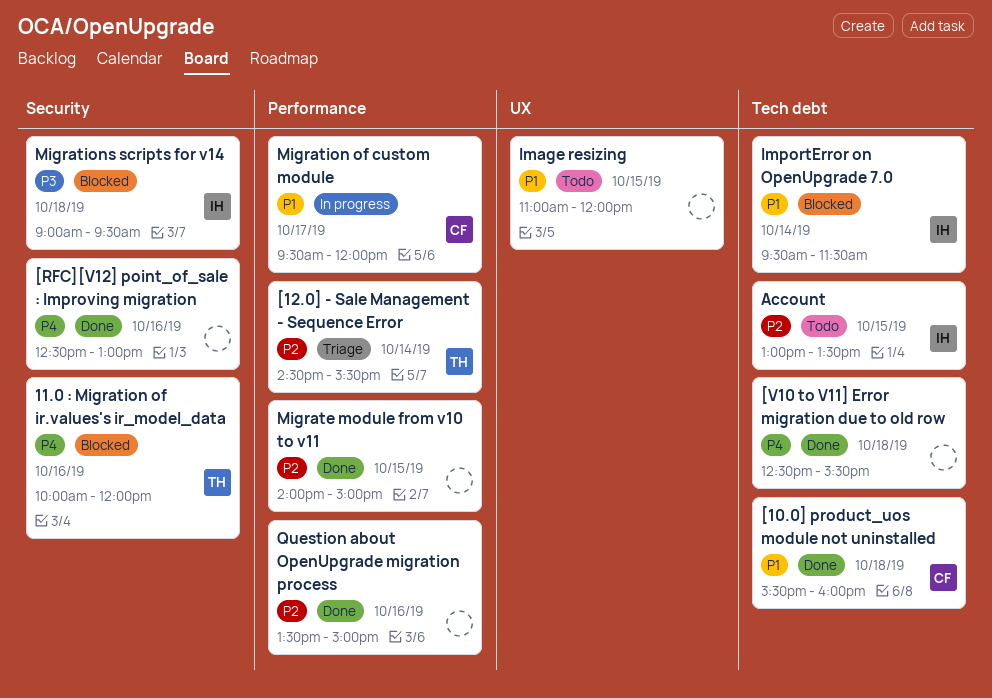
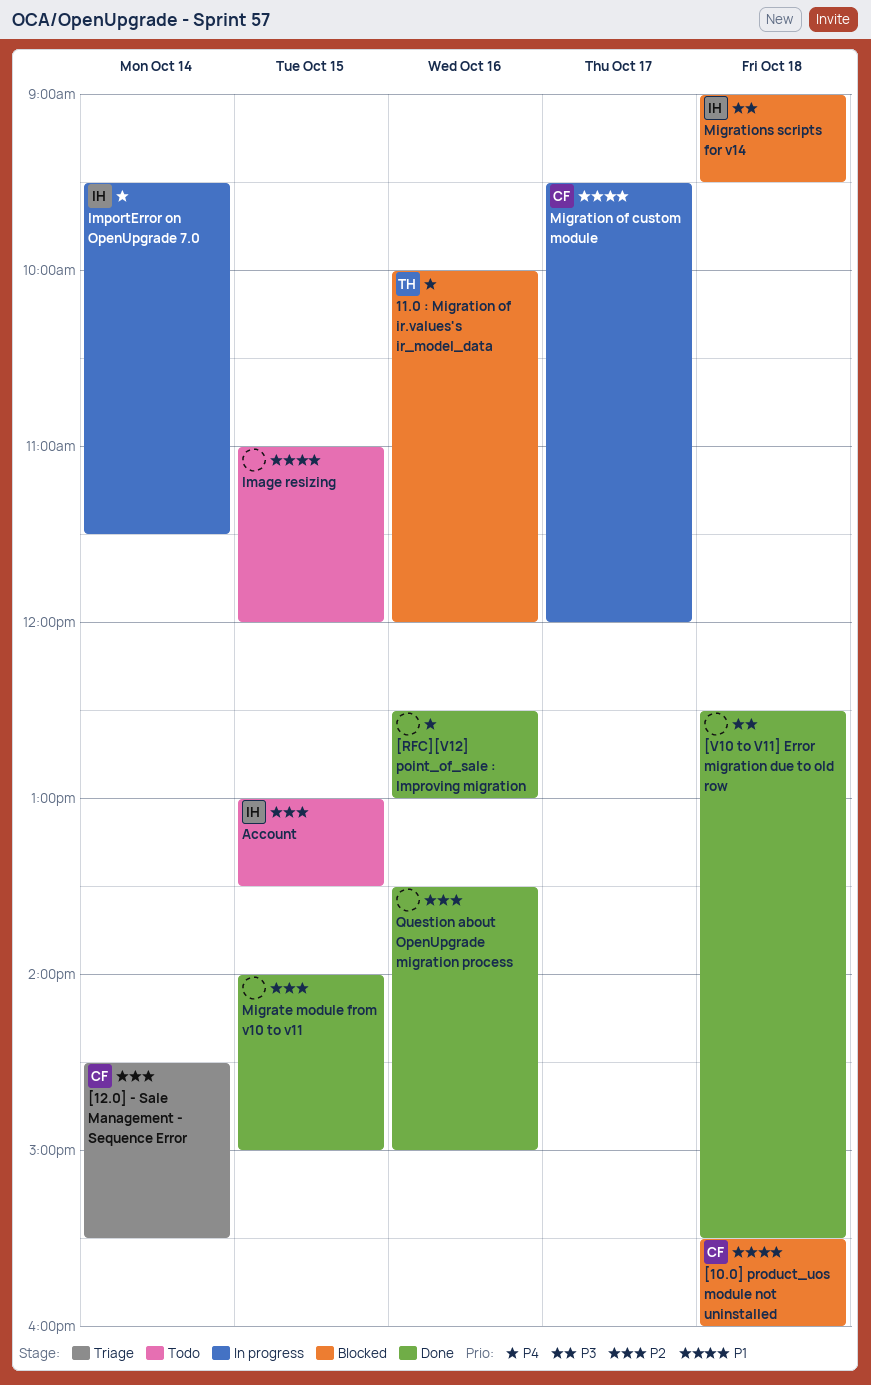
[10.0] product_uos module not uninstalled, status: Done -> Blocked
[12.0] - Sale Management - Sequence Error, owner: TH -> CF
[V10 to V11] Error migration due to old row, priority: P4 -> P3
ImportError on OpenUpgrade 7.0, status: Blocked -> In progress
ImportError on OpenUpgrade 7.0, priority: P1 -> P4

